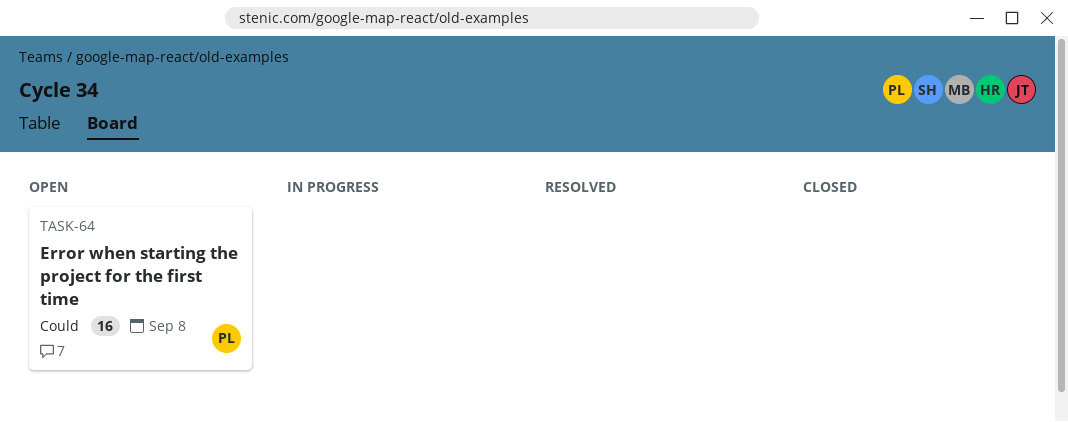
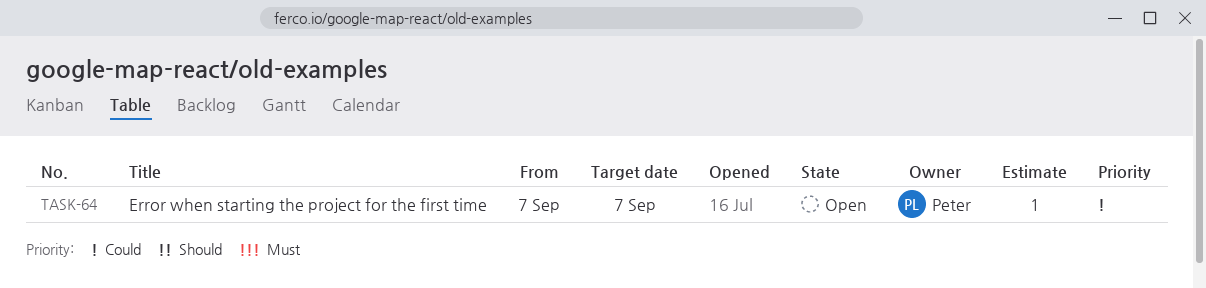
TASK-64, estimate: 16 -> 1
TASK-64, due: Sep 8 -> Sep 7

